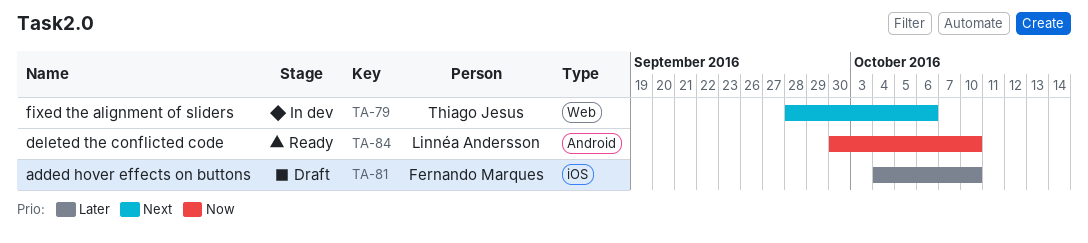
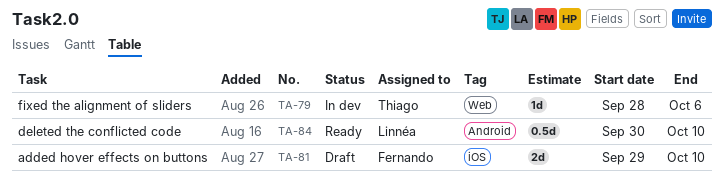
TA-81, start: Oct 4 -> Sep 29

